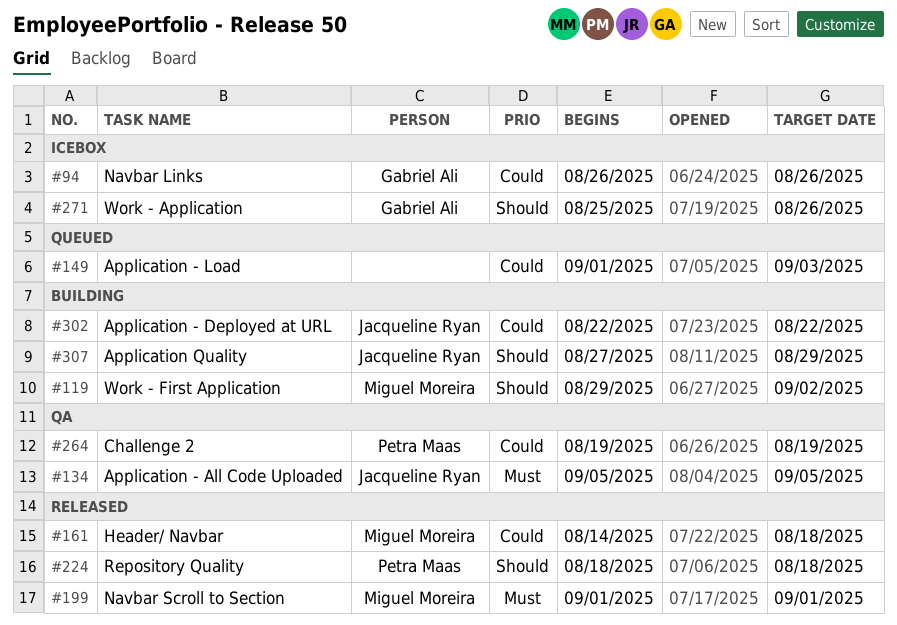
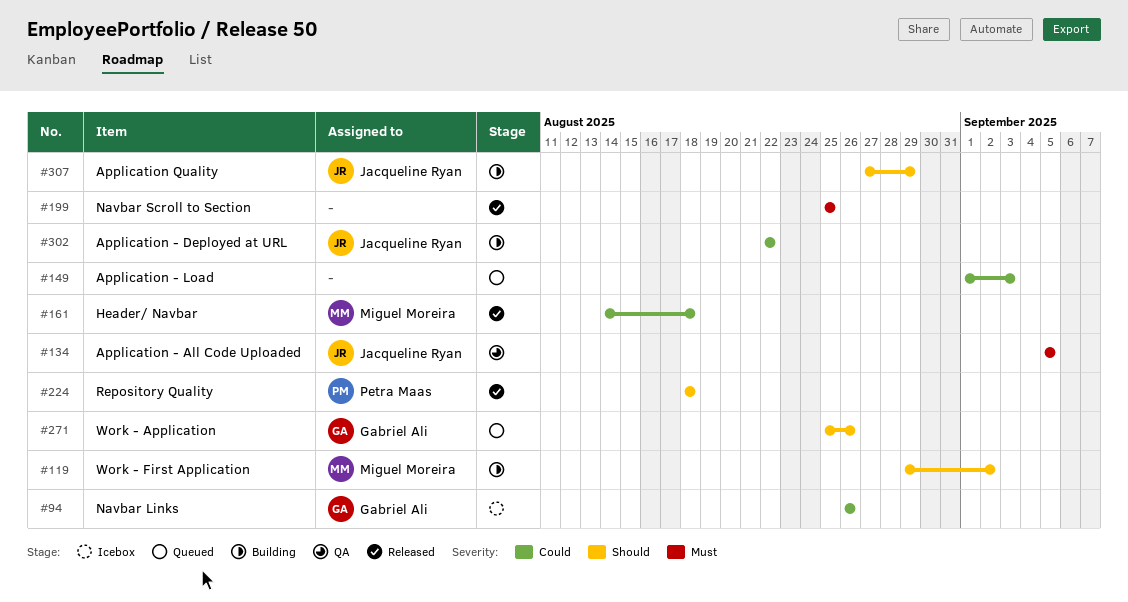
#199, owner: Miguel Moreira -> none
#199, start: Sep 1 -> Aug 25
#199, due: Sep 1 -> Aug 25
#264: present -> none
#271, status: Icebox -> Queued

